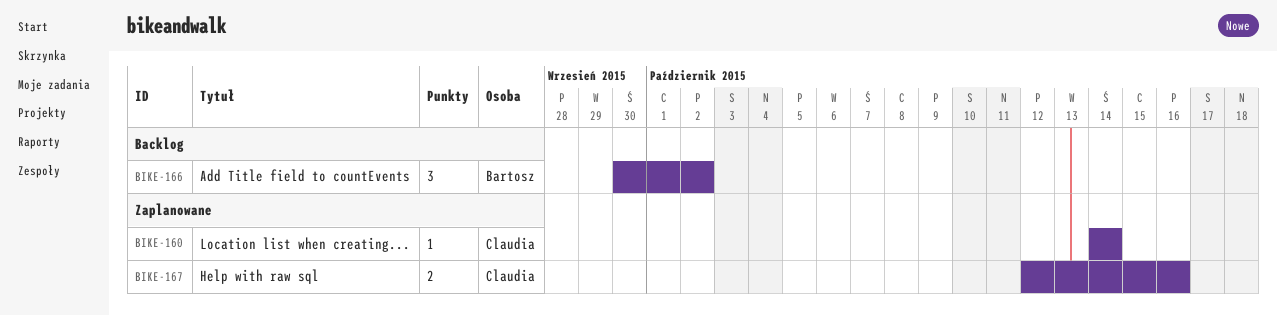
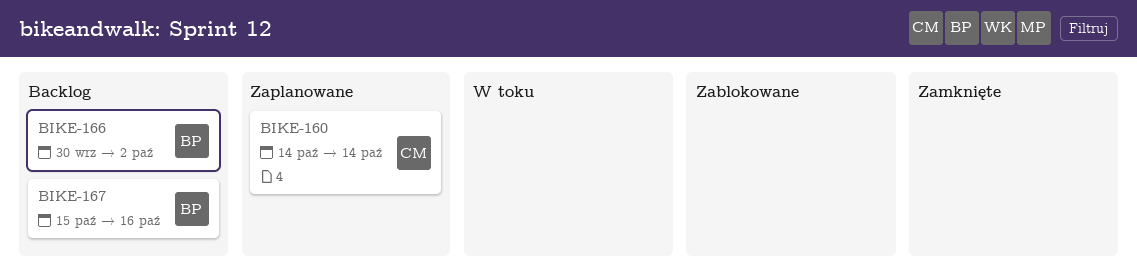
BIKE-167, status: Zaplanowane -> Backlog
BIKE-167, owner: Claudia -> Bartosz
BIKE-167, start: Oct 12 -> Oct 15

